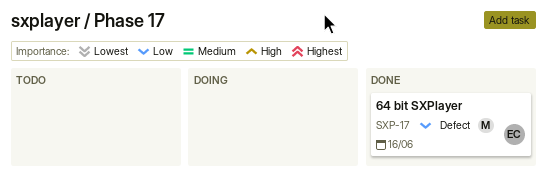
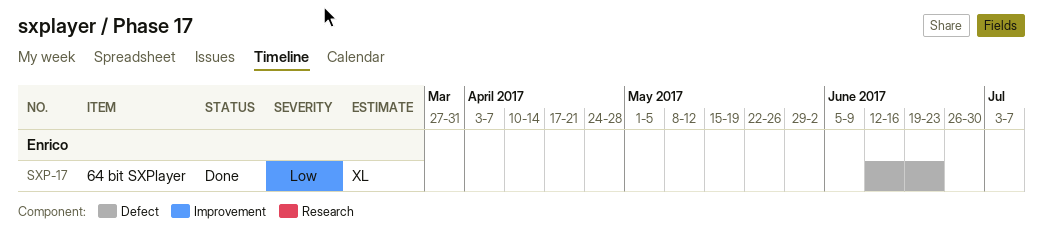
SXP-17, estimate: M -> XL
SXP-17, due: Jun 16 -> Jun 23

